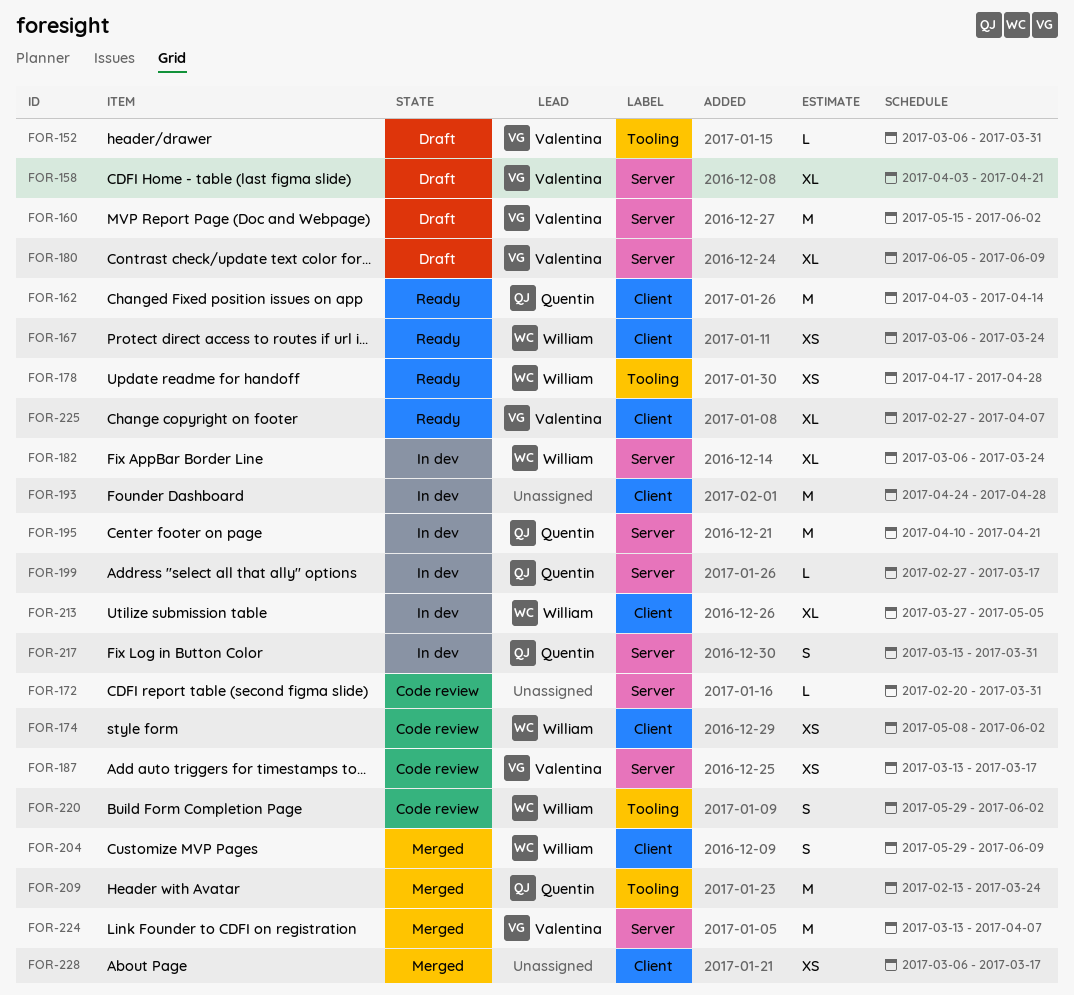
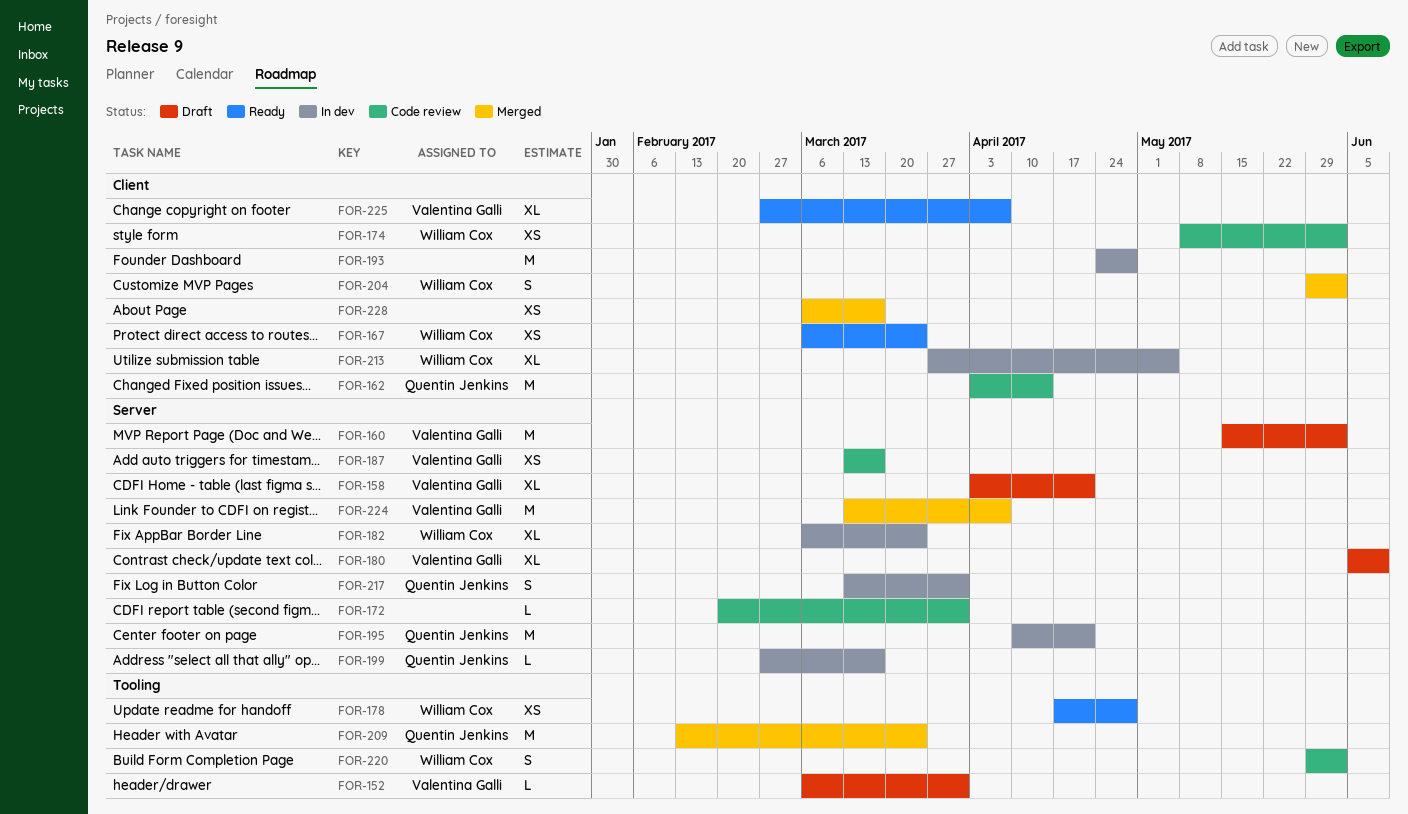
FOR-162, status: Ready -> Code review
FOR-204, due: Jun 9 -> Jun 2

